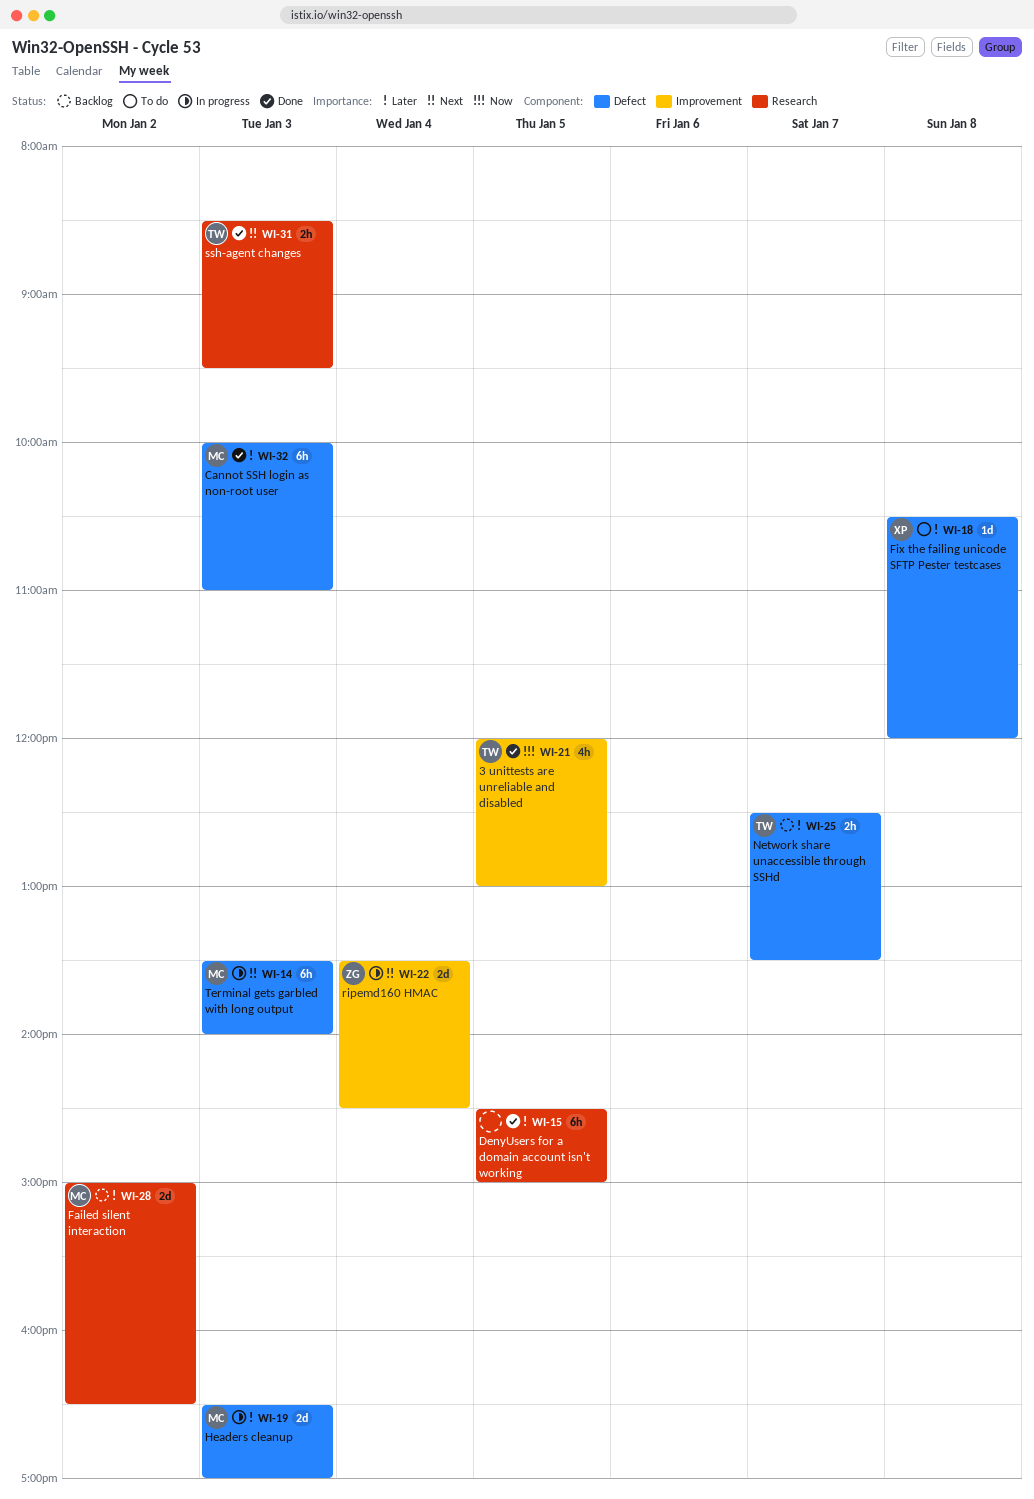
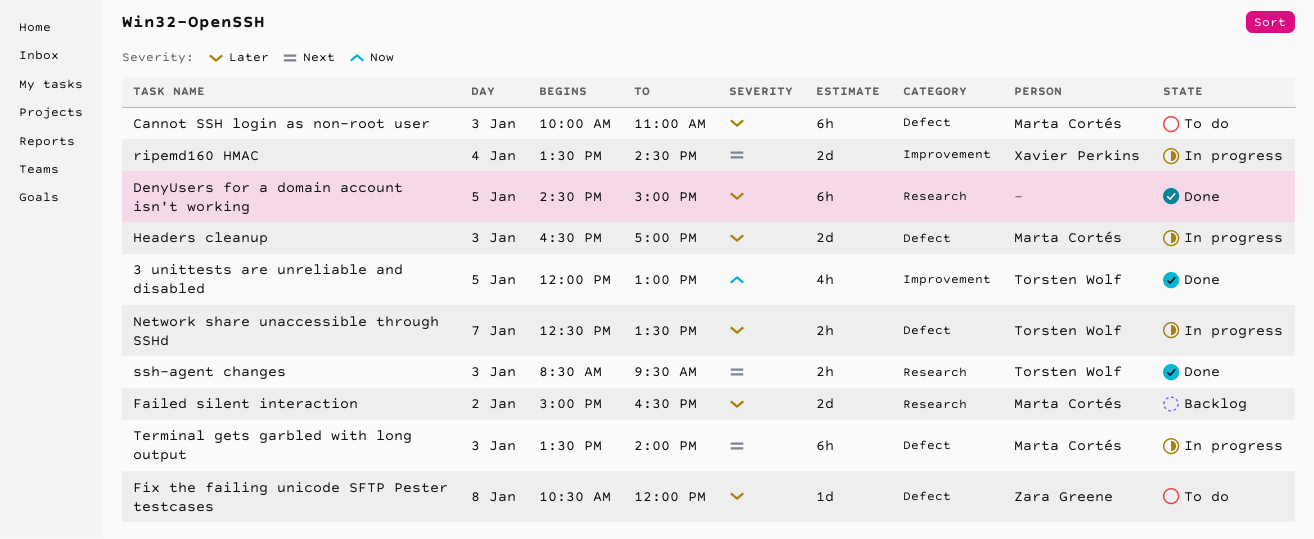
Cannot SSH login as non-root user, status: Done -> To do
Fix the failing unicode SFTP Pester testcases, owner: Xavier Perkins -> Zara Greene
Network share unaccessible through SSHd, status: Backlog -> In progress
ripemd160 HMAC, owner: Zara Greene -> Xavier Perkins

